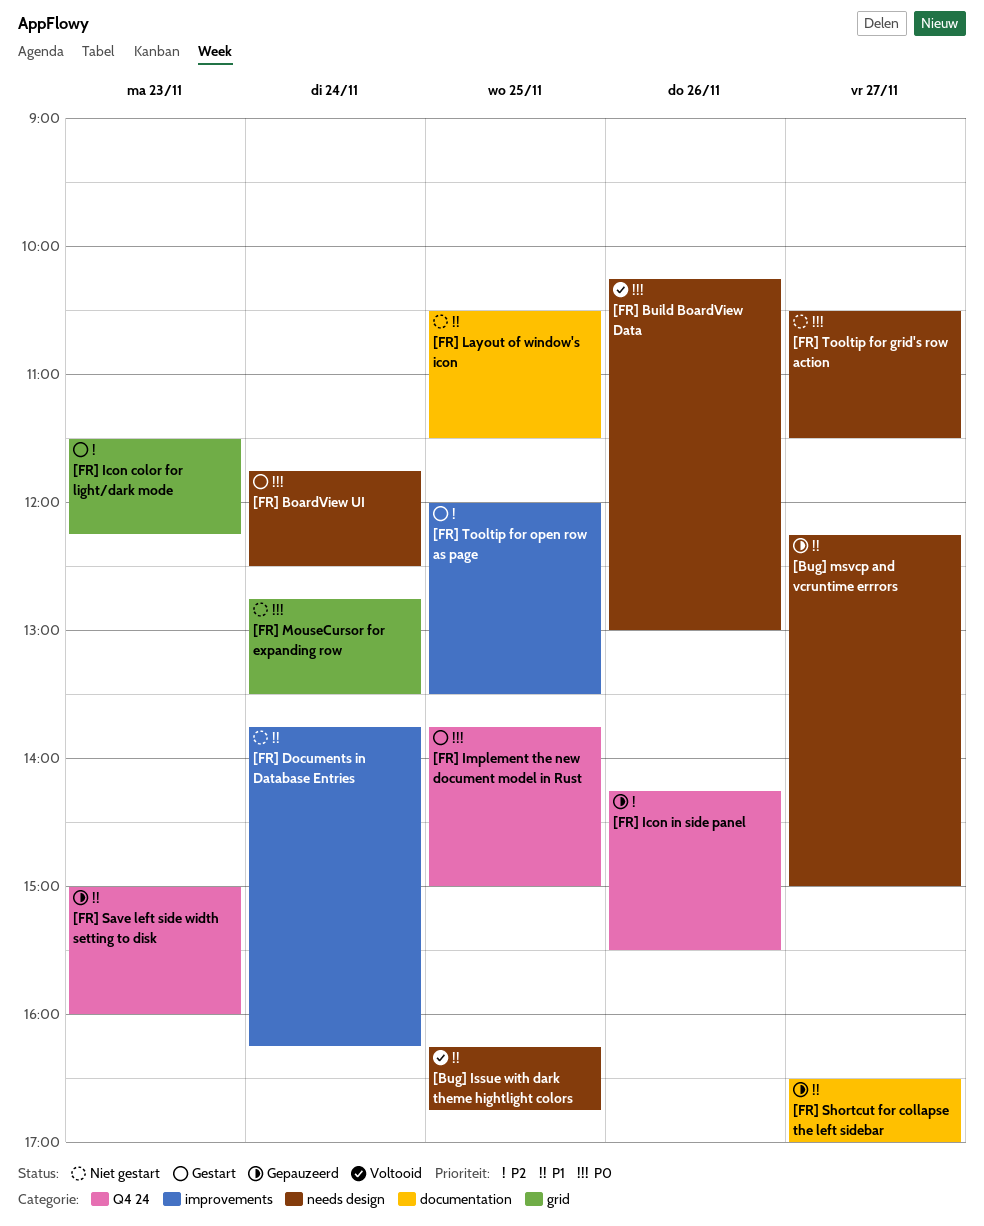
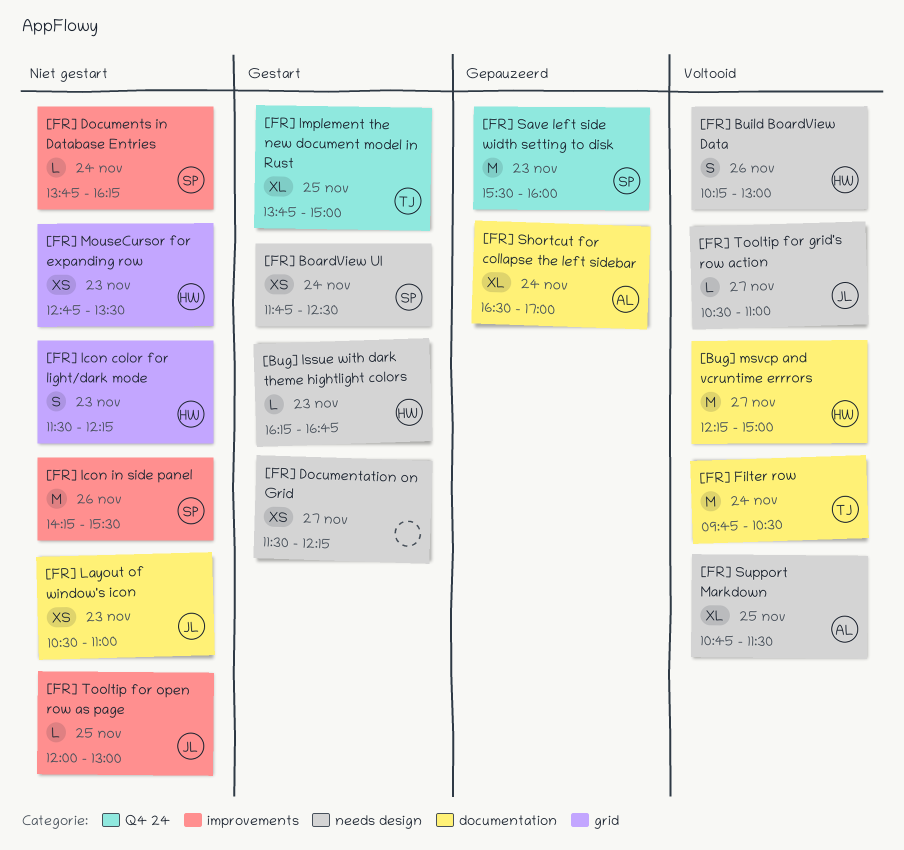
[Bug] Issue with dark theme hightlight colors, status: Voltooid -> Gestart
[Bug] Issue with dark theme hightlight colors, day: Nov 25 -> Nov 23
[Bug] msvcp and vcruntime errrors, status: Gepauzeerd -> Voltooid
[Bug] msvcp and vcruntime errrors, label: needs design -> documentation
[FR] Documentation on Grid: none -> present
[FR] Filter row: none -> present
[FR] Icon color for light/dark mode, status: Gestart -> Niet gestart
[FR] Icon in side panel, status: Gepauzeerd -> Niet gestart
[FR] Icon in side panel, label: Q4 24 -> improvements
[FR] Layout of window's icon, day: Nov 25 -> Nov 23
[FR] Layout of window's icon, ends: 11:30 -> 11:00
[FR] MouseCursor for expanding row, day: Nov 24 -> Nov 23
[FR] Save left side width setting to disk, begins: 15:00 -> 15:30
[FR] Shortcut for collapse the left sidebar, day: Nov 27 -> Nov 24
[FR] Support Markdown: none -> present
[FR] Tooltip for grid's row action, status: Niet gestart -> Voltooid
[FR] Tooltip for grid's row action, ends: 11:30 -> 11:00
[FR] Tooltip for open row as page, status: Gestart -> Niet gestart
[FR] Tooltip for open row as page, ends: 13:30 -> 13:00

